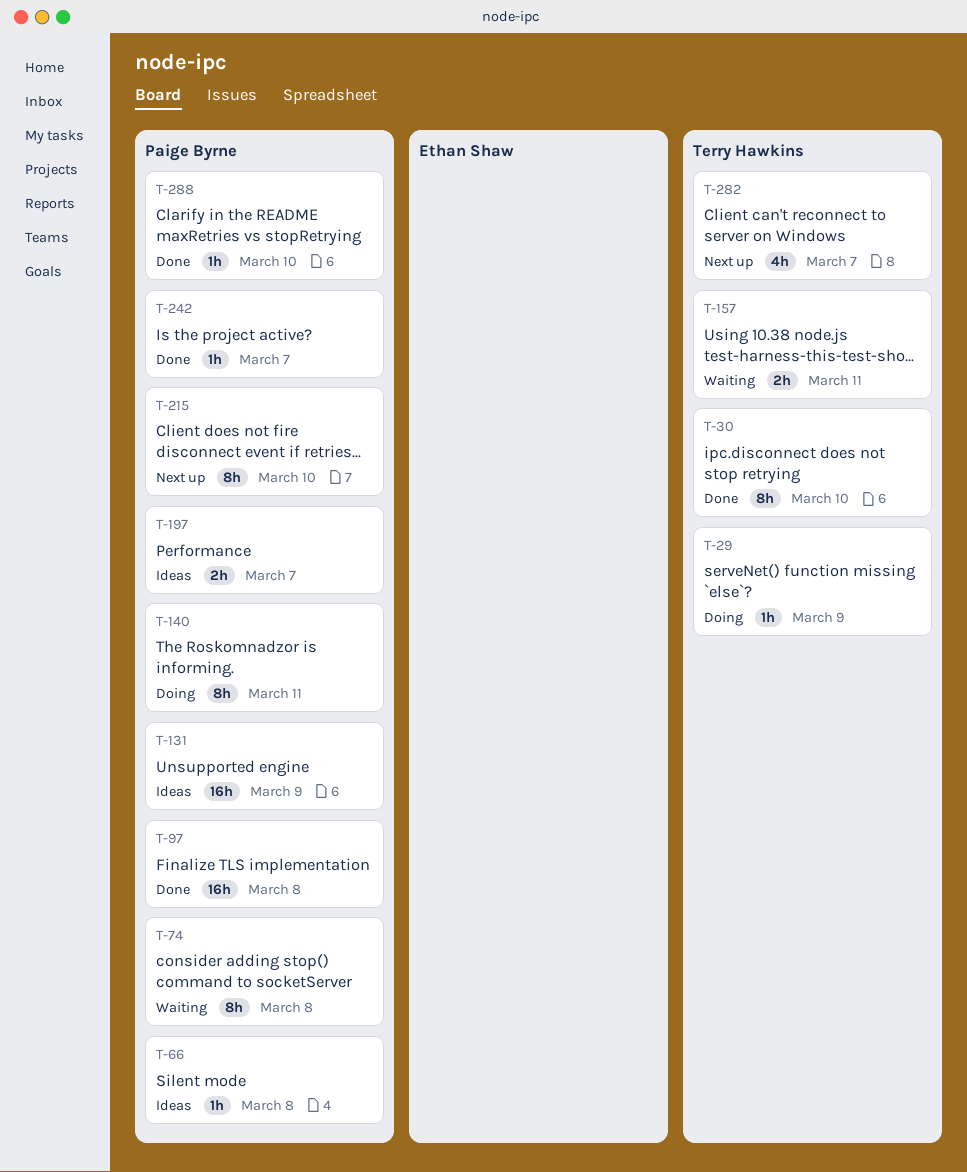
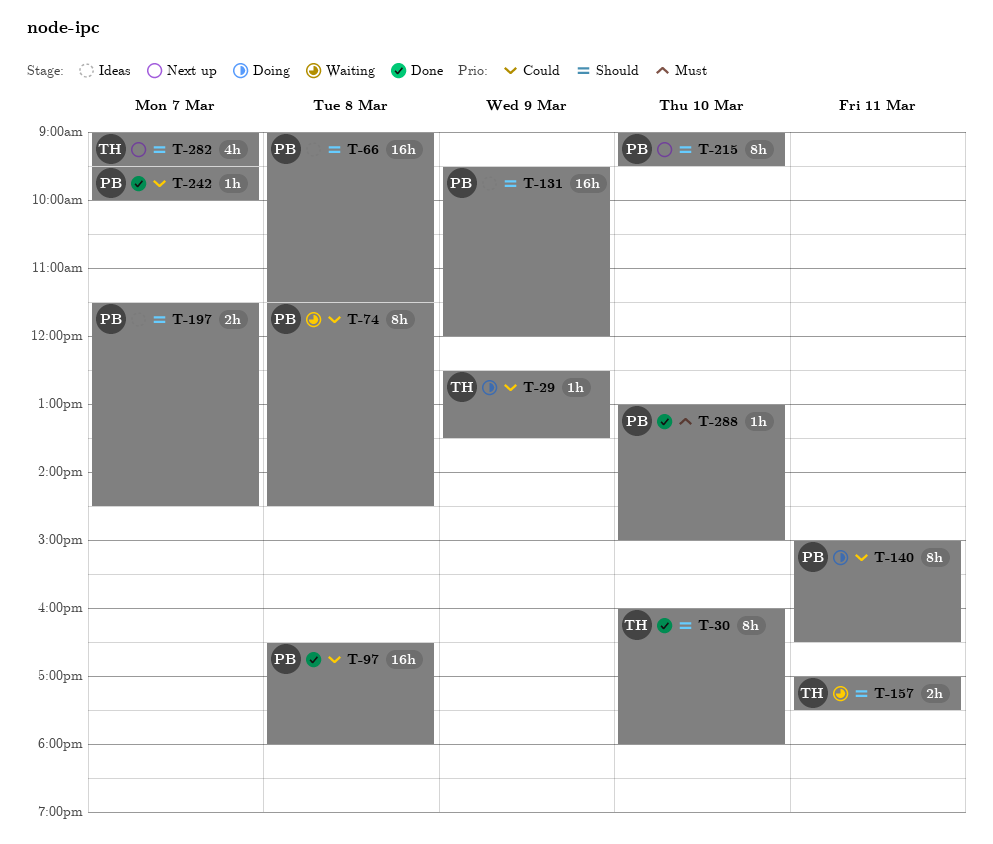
T-66, estimate: 1h -> 16h

